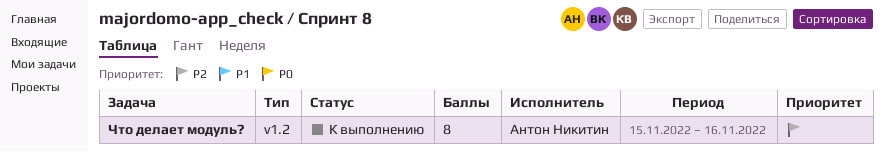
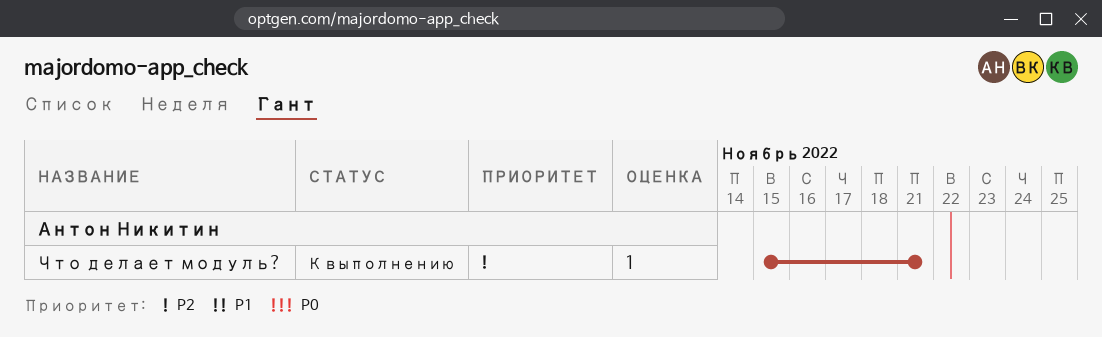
Что делает модуль?, estimate: 8 -> 1
Что делает модуль?, due: Nov 16 -> Nov 21

